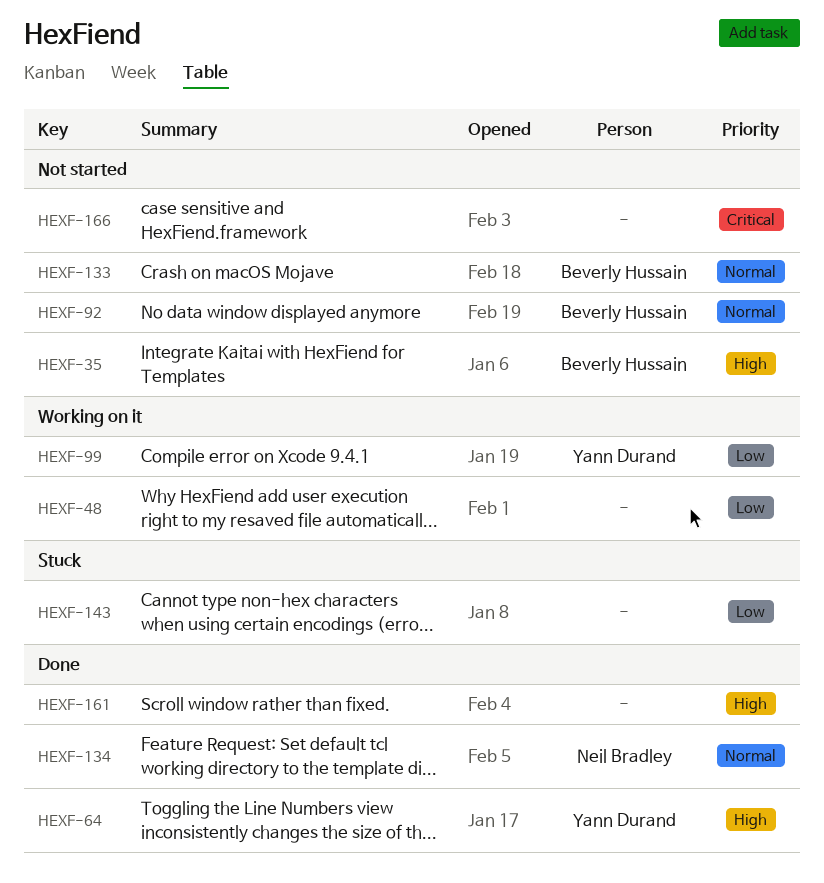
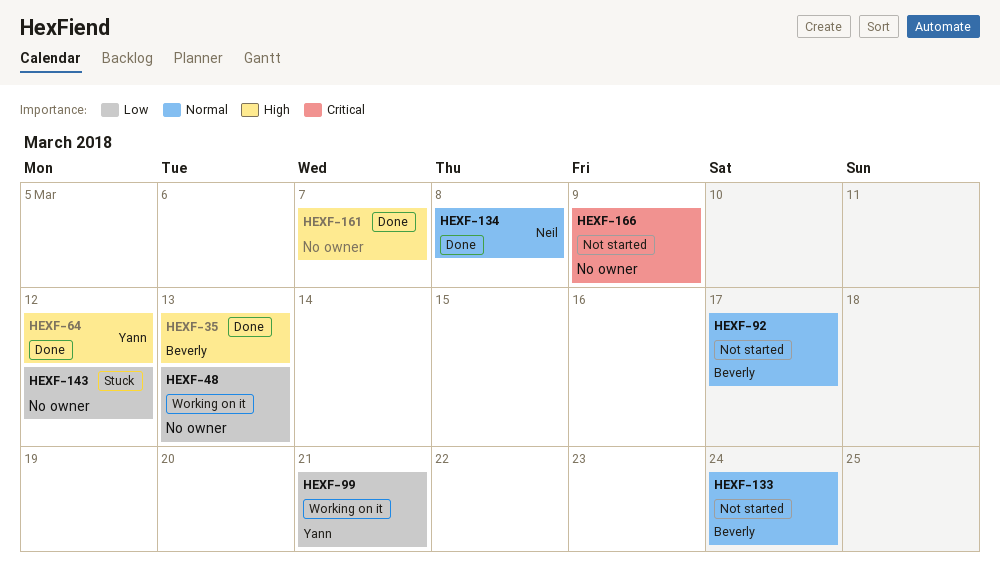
HEXF-35, status: Not started -> Done

